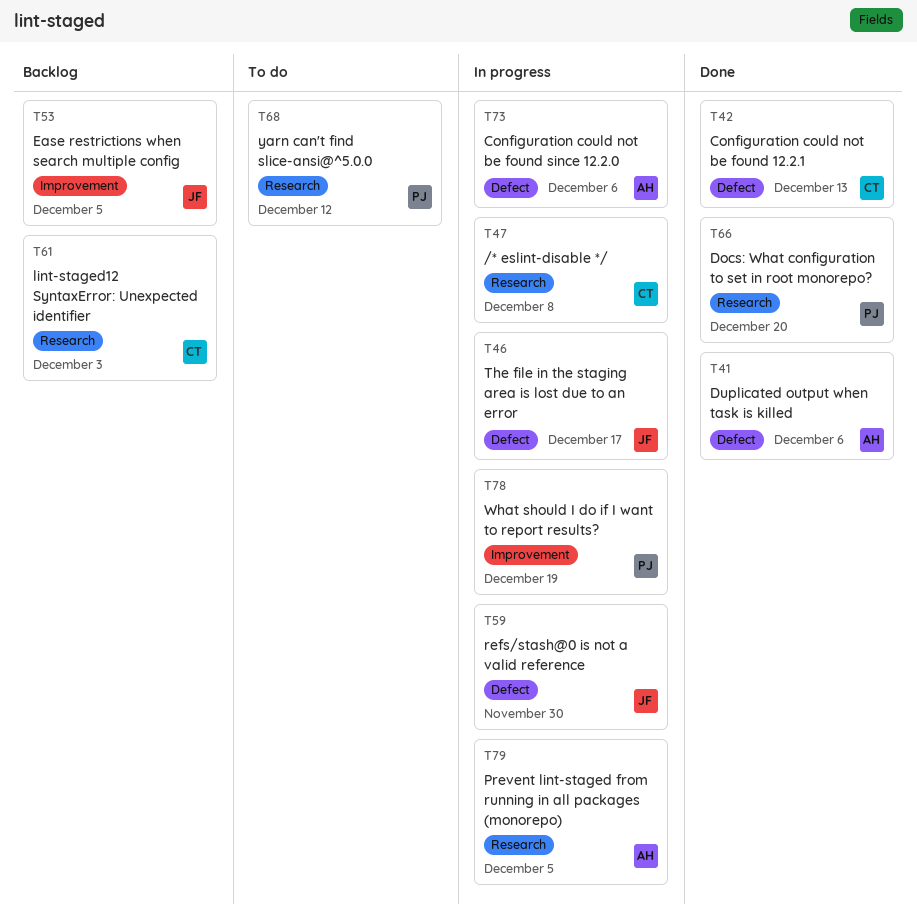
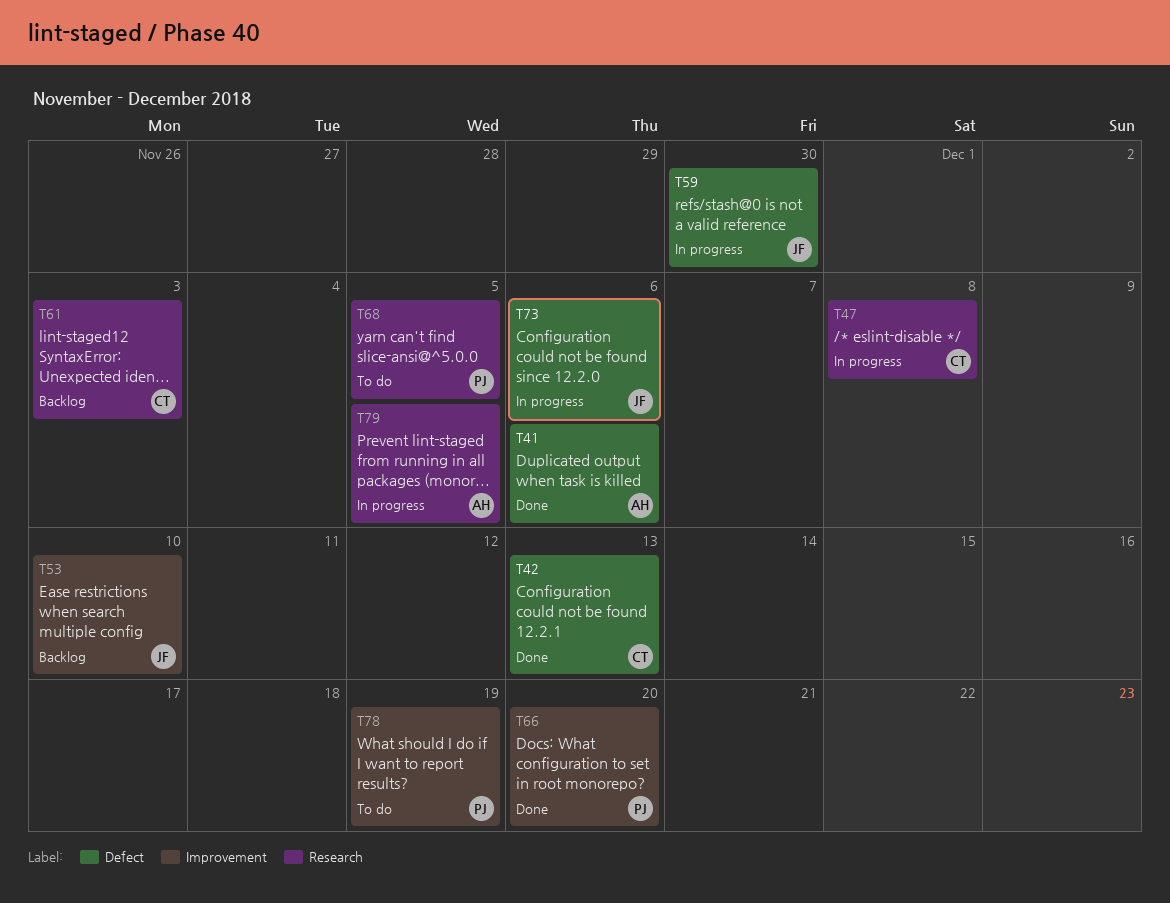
T46: present -> none
T53, due: Dec 5 -> Dec 10
T66, label: Research -> Improvement
T68, due: Dec 12 -> Dec 5
T73, owner: AH -> JF
T78, status: In progress -> To do

